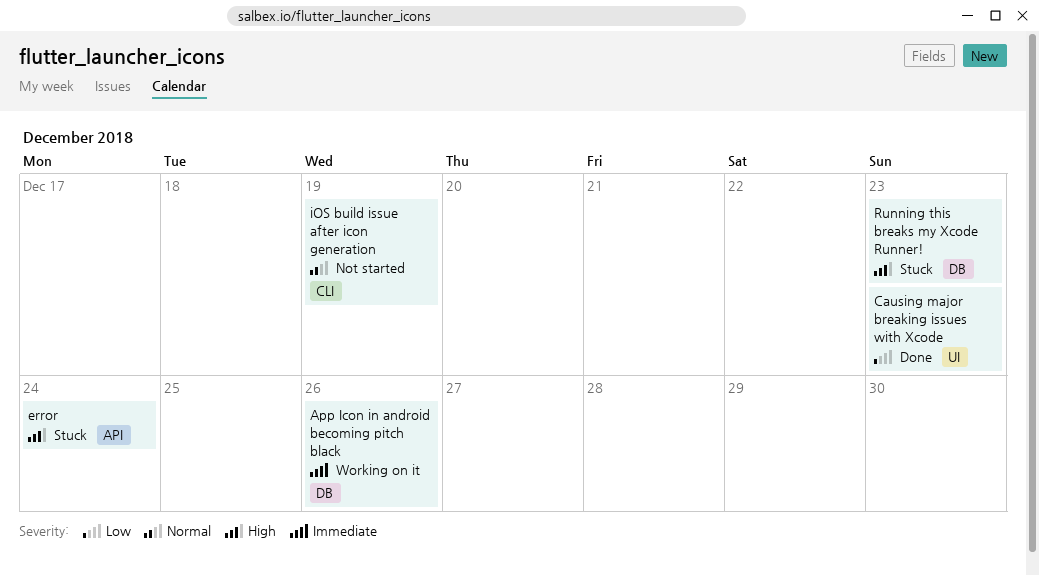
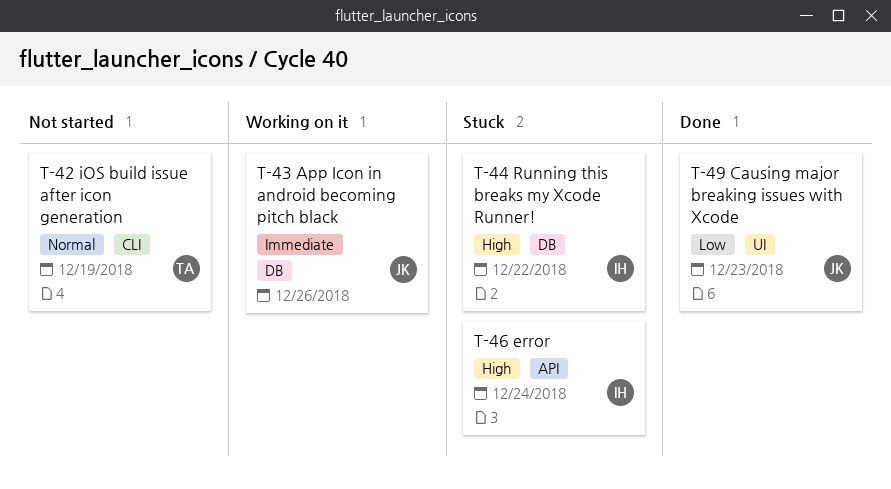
Running this breaks my Xcode Runner!, due: Dec 23 -> Dec 22

